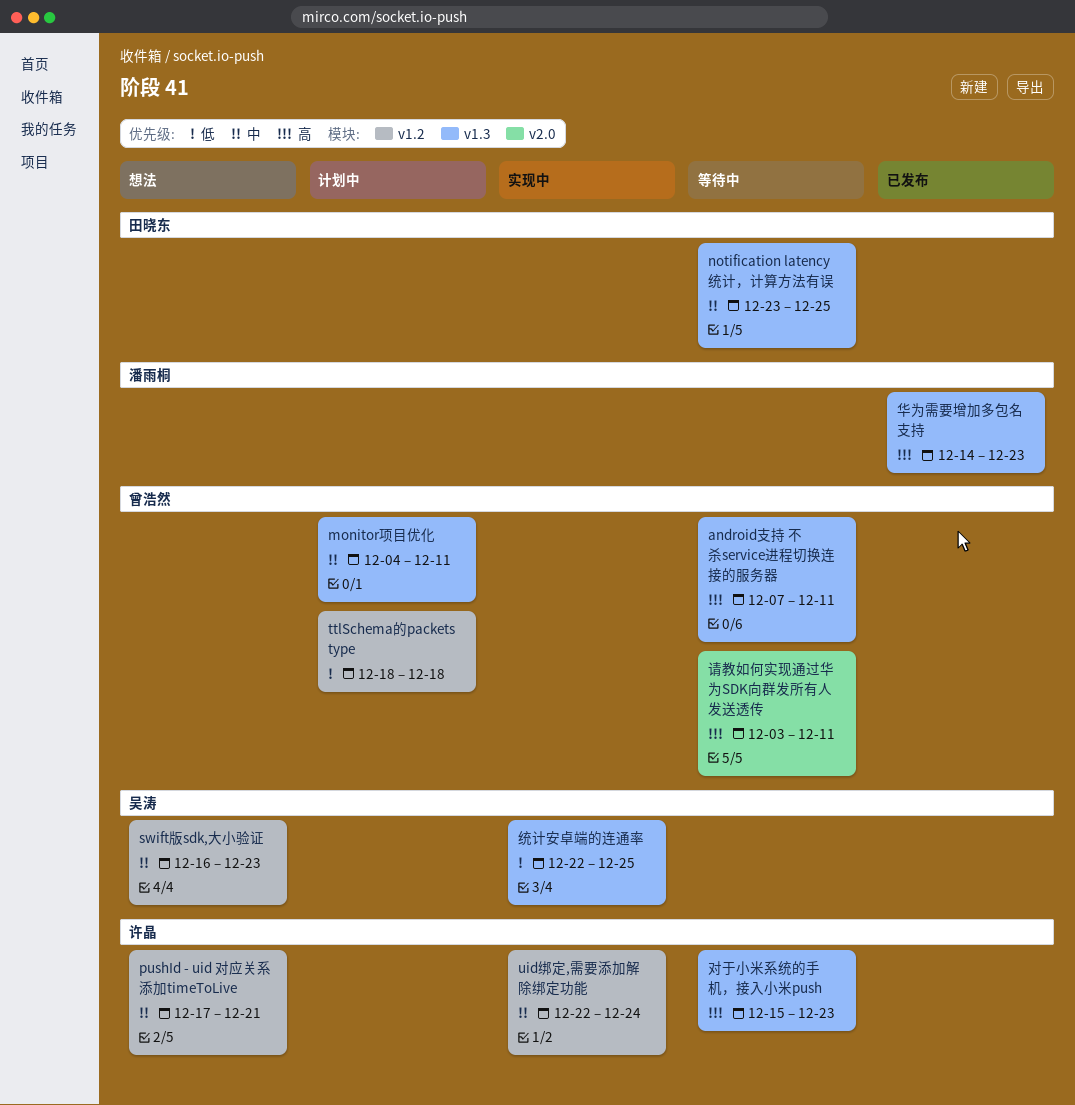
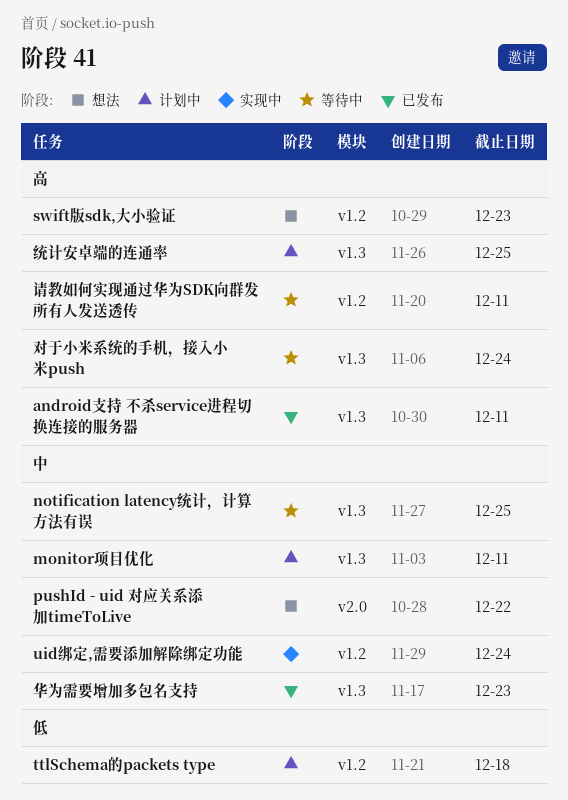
android支持 不杀service进程切换连接的服务器, status: 等待中 -> 已发布
pushId - uid 对应关系添加timeToLive, label: v1.2 -> v2.0
pushId - uid 对应关系添加timeToLive, due: Dec 21 -> Dec 22
swift版sdk,大小验证, priority: 中 -> 高
华为需要增加多包名支持, priority: 高 -> 中
对于小米系统的手机，接入小米push, due: Dec 23 -> Dec 24
统计安卓端的连通率, status: 实现中 -> 计划中
统计安卓端的连通率, priority: 低 -> 高
请教如何实现通过华为SDK向群发所有人发送透传, label: v2.0 -> v1.2

